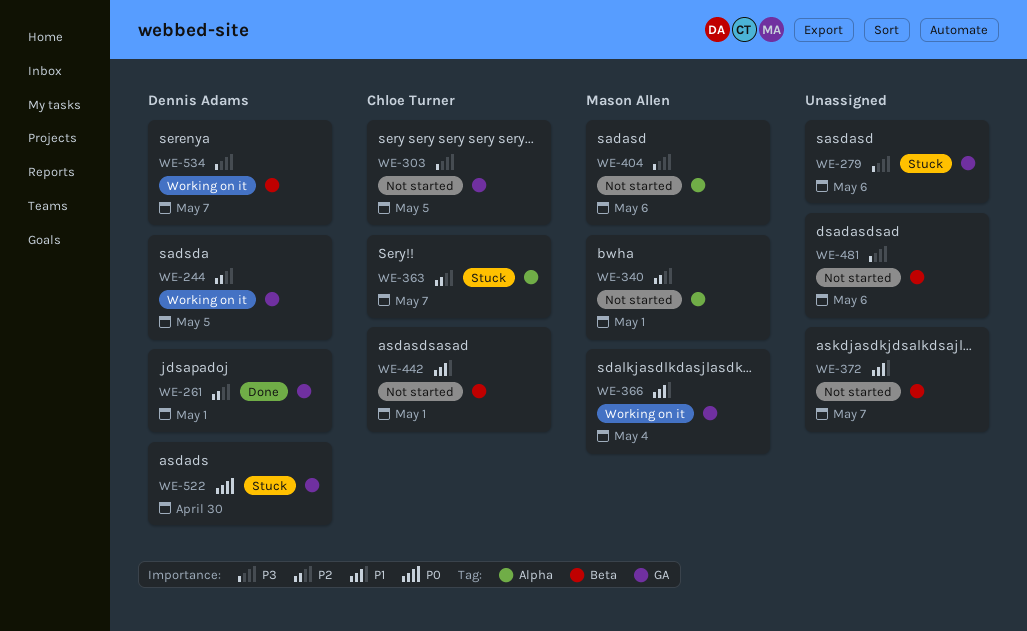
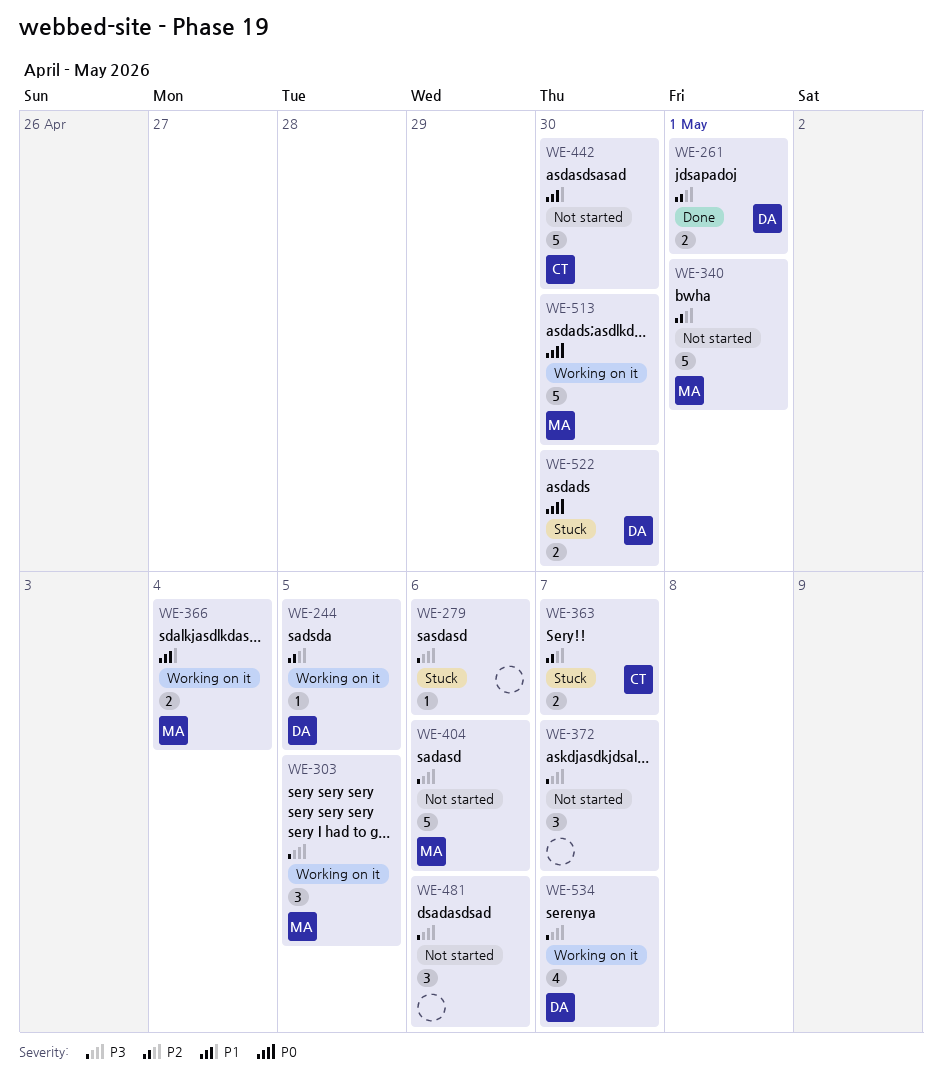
WE-303, status: Not started -> Working on it
WE-303, owner: Chloe Turner -> Mason Allen
WE-372, priority: P1 -> P3
WE-442, due: May 1 -> Apr 30
WE-513: none -> present

